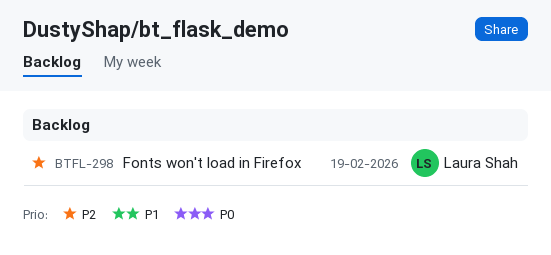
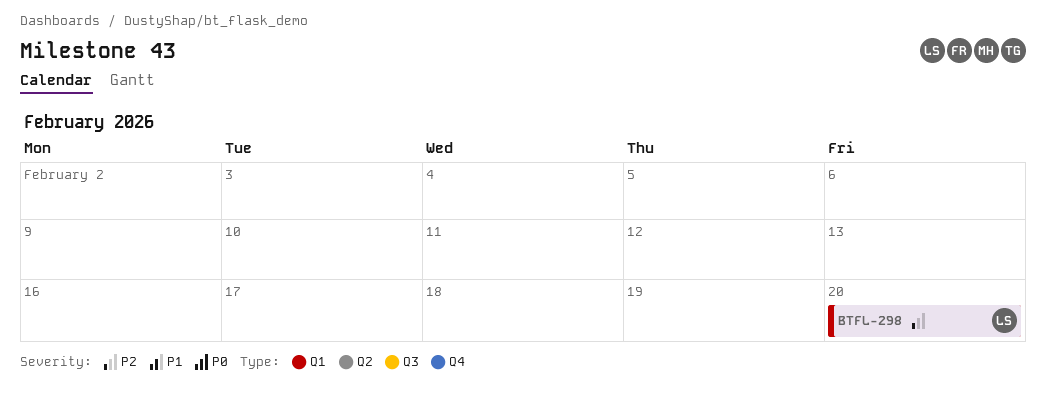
BTFL-298, due: Feb 19 -> Feb 20

